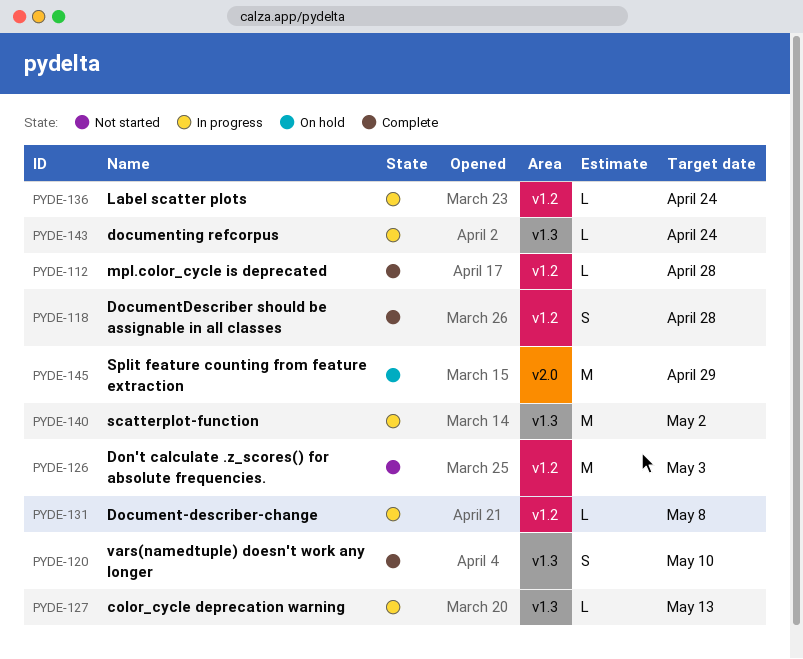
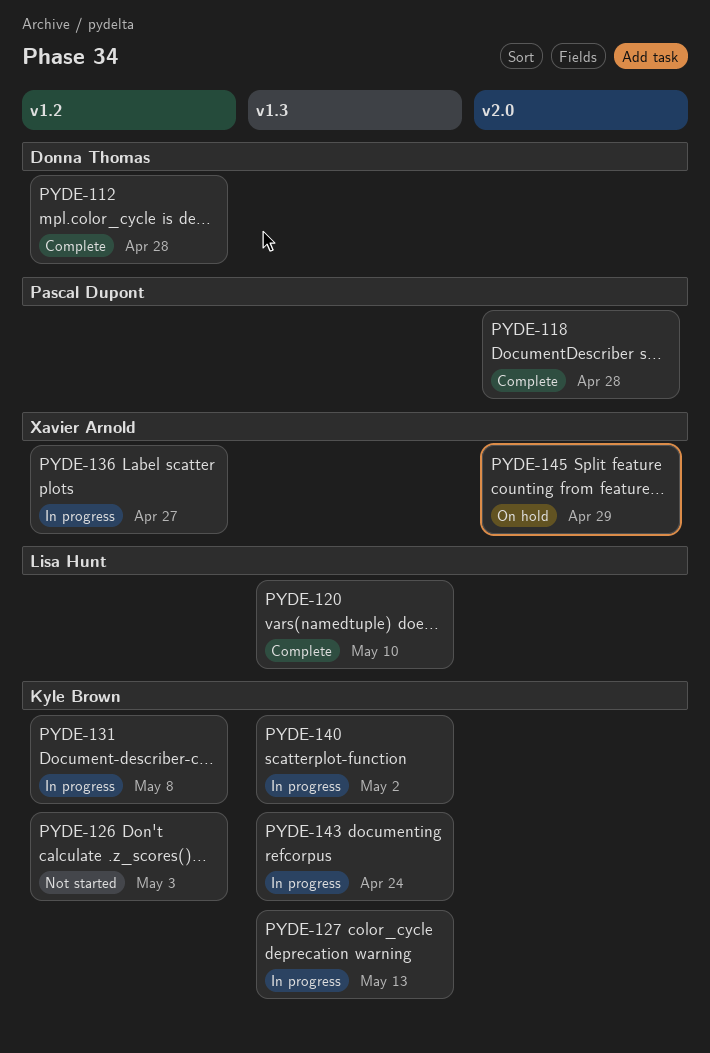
PYDE-118, label: v1.2 -> v2.0
PYDE-136, due: Apr 24 -> Apr 27

